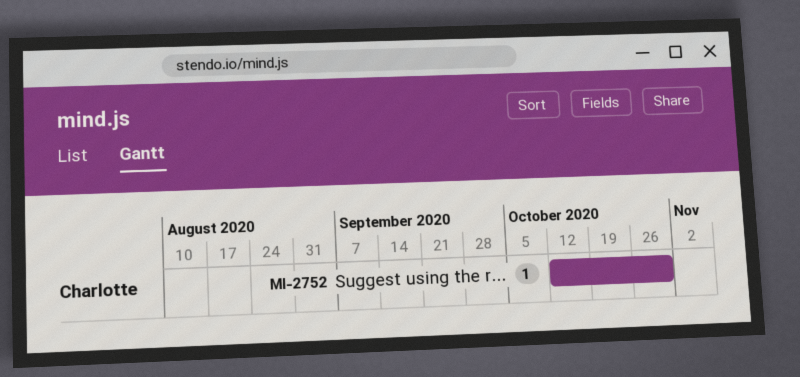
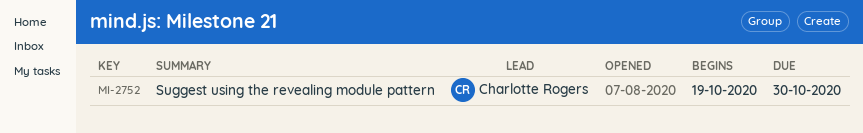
MI-2752, start: Oct 12 -> Oct 19

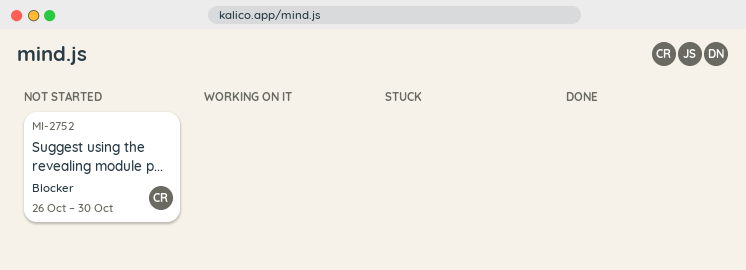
MI-2752, start: Oct 19 -> Oct 26

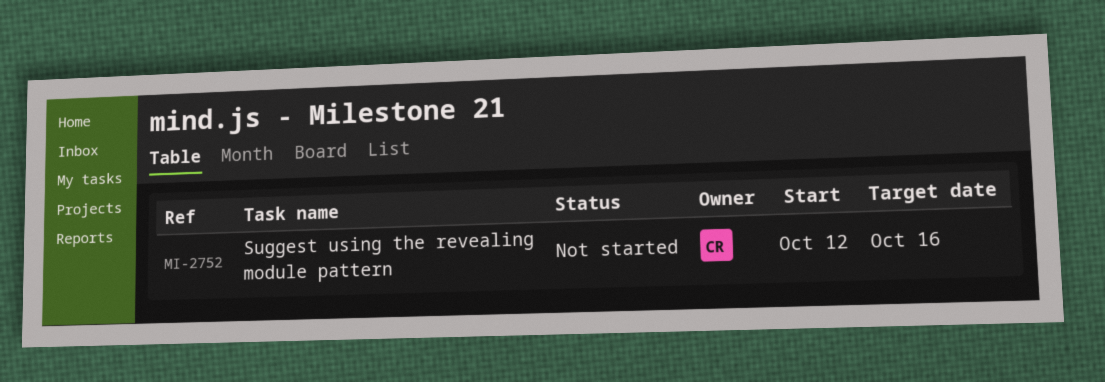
MI-2752, start: Oct 26 -> Oct 12
MI-2752, due: Oct 30 -> Oct 16

